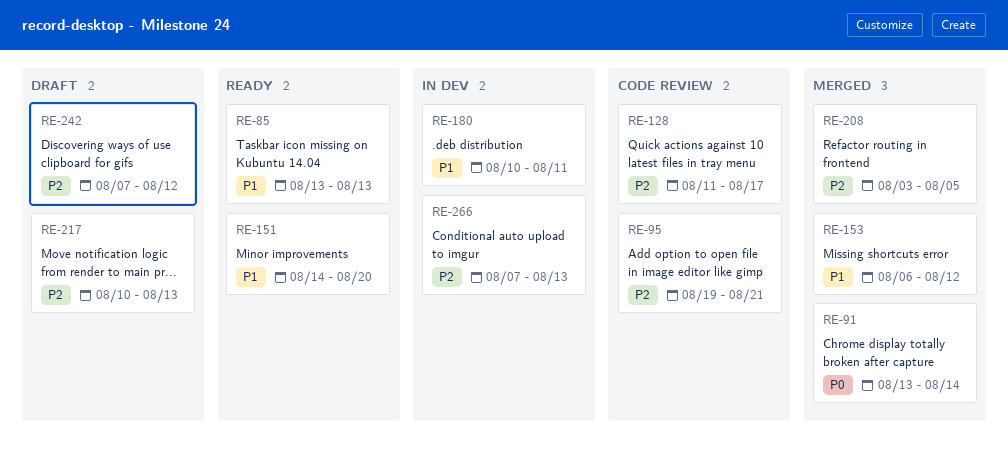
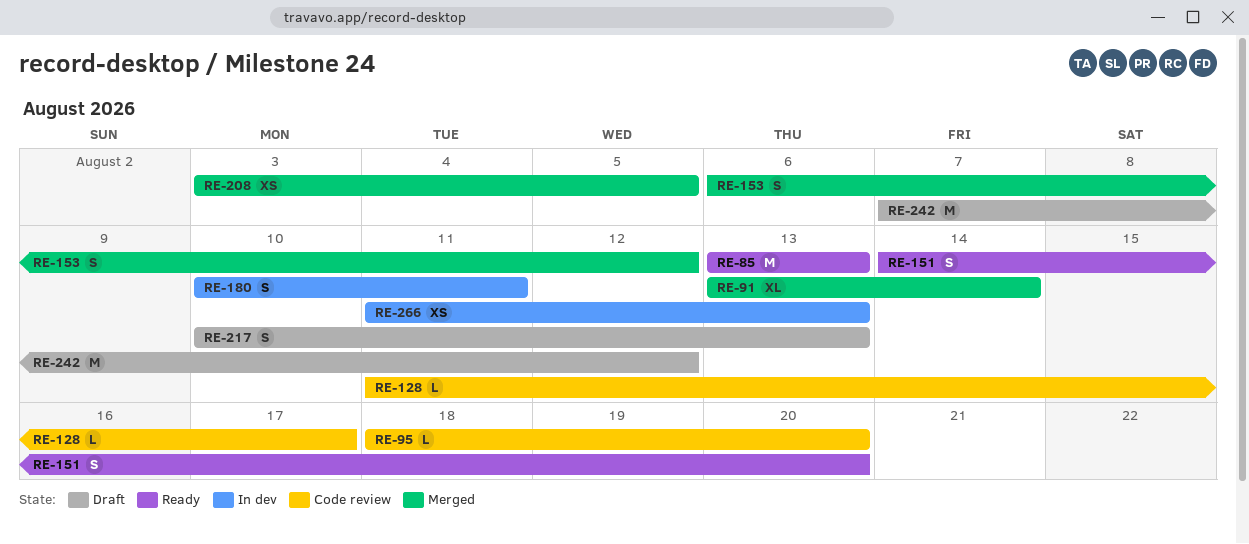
RE-95, start: Aug 19 -> Aug 18
RE-95, due: Aug 21 -> Aug 20
RE-266, start: Aug 7 -> Aug 11

